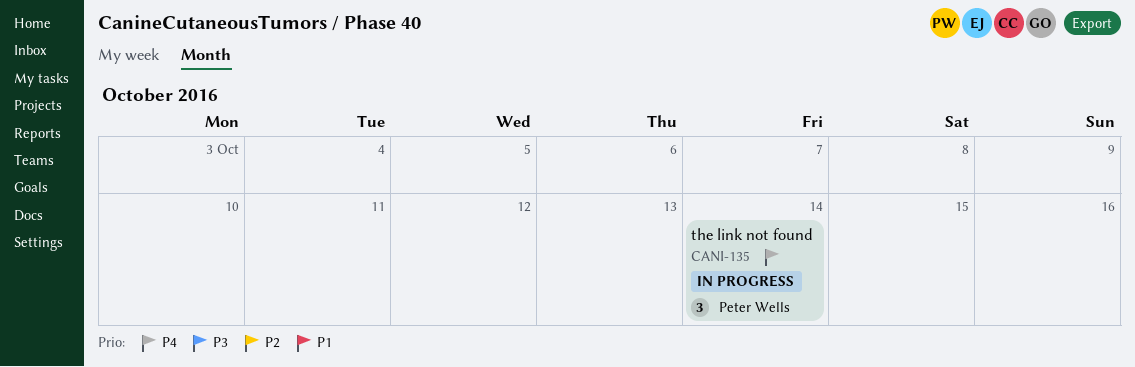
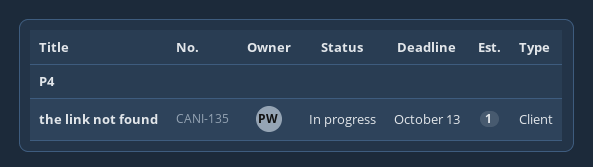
CANI-135, estimate: 3 -> 1
CANI-135, due: Oct 14 -> Oct 13

